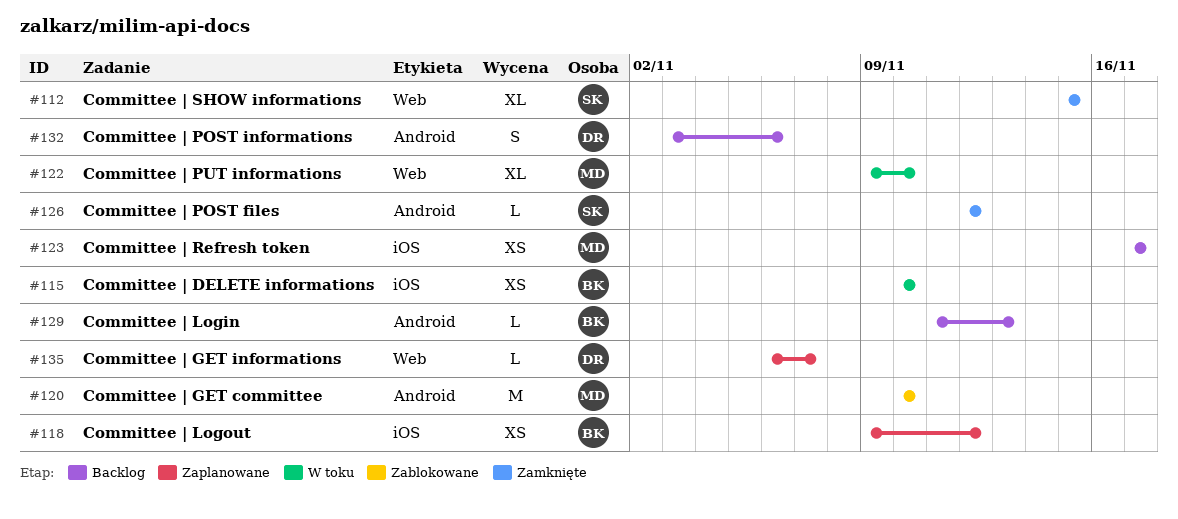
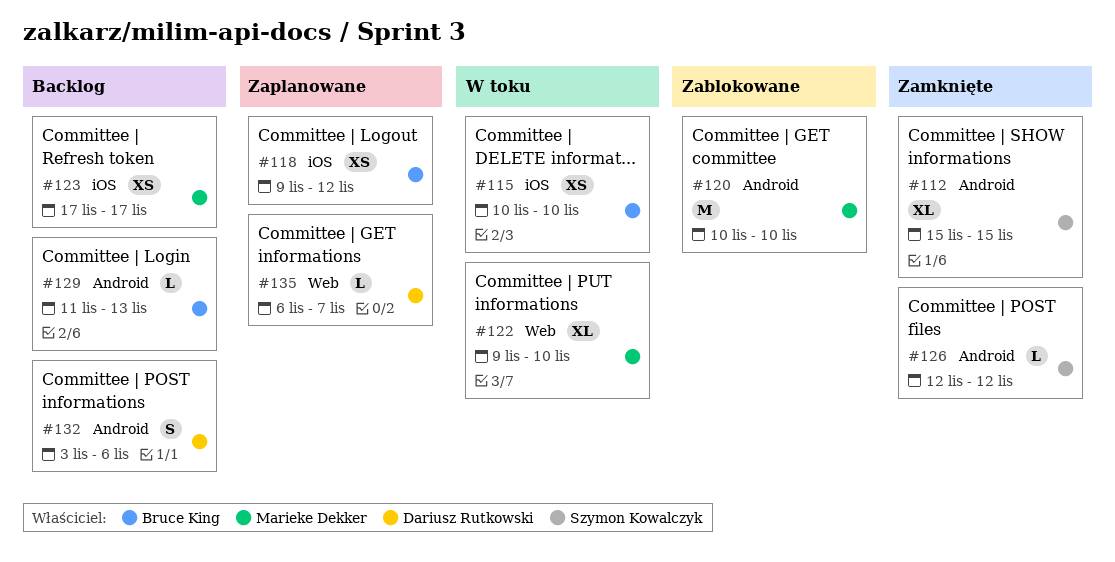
#112, label: Web -> Android

